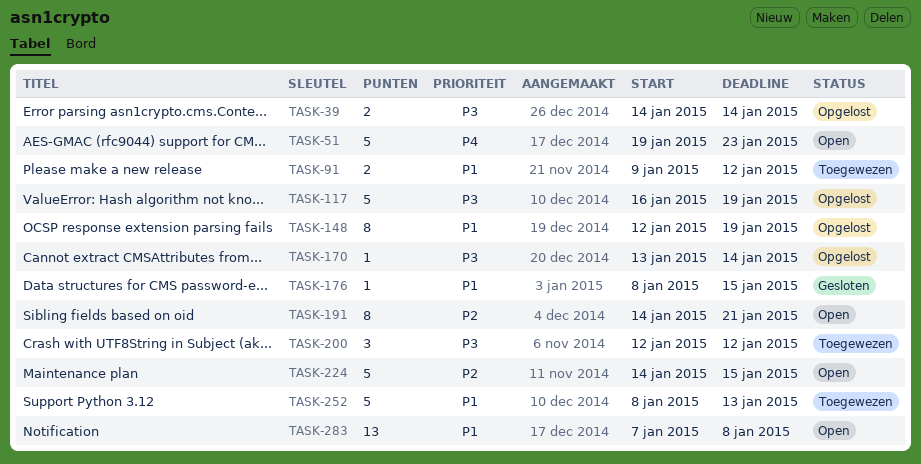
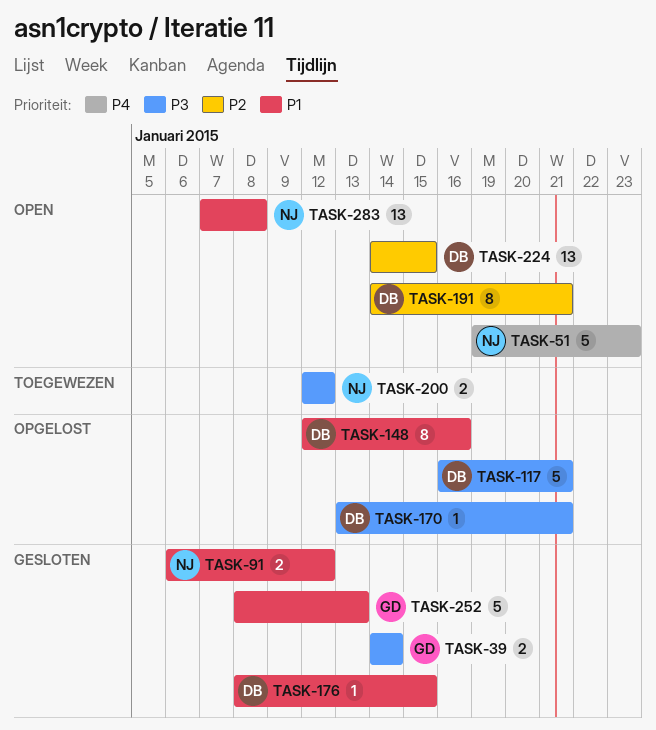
TASK-39, status: Opgelost -> Gesloten
TASK-91, status: Toegewezen -> Gesloten
TASK-91, start: Jan 9 -> Jan 6
TASK-117, due: Jan 19 -> Jan 21
TASK-148, due: Jan 19 -> Jan 16
TASK-170, due: Jan 14 -> Jan 21
TASK-200, estimate: 3 -> 2
TASK-224, estimate: 5 -> 13
TASK-252, status: Toegewezen -> Gesloten

